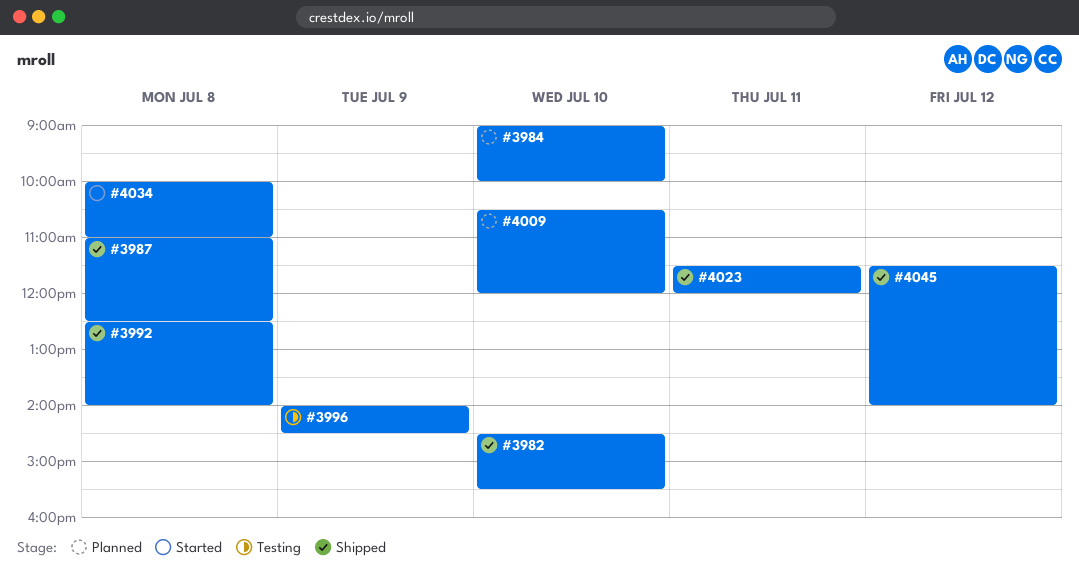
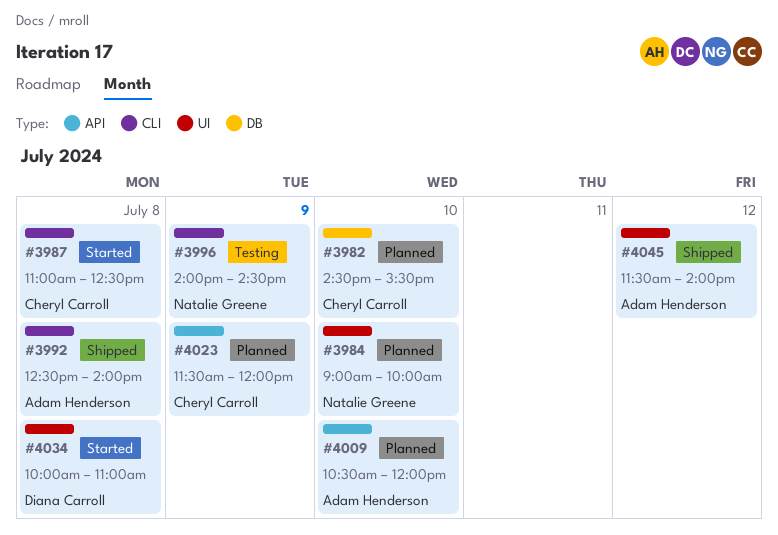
#3982, status: Shipped -> Planned
#3987, status: Shipped -> Started
#4023, status: Shipped -> Planned
#4023, day: Jul 11 -> Jul 9

